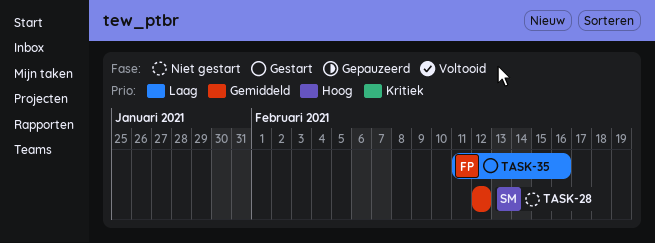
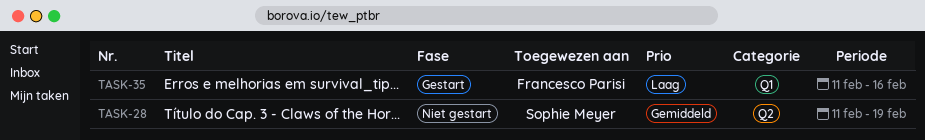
TASK-28, start: Feb 12 -> Feb 11
TASK-28, due: Feb 12 -> Feb 19

